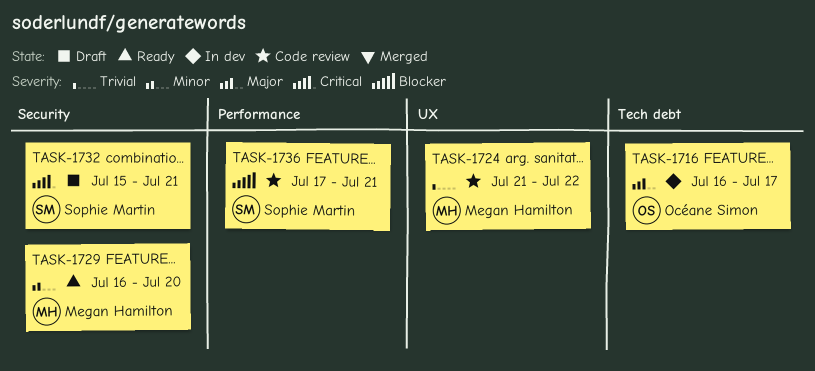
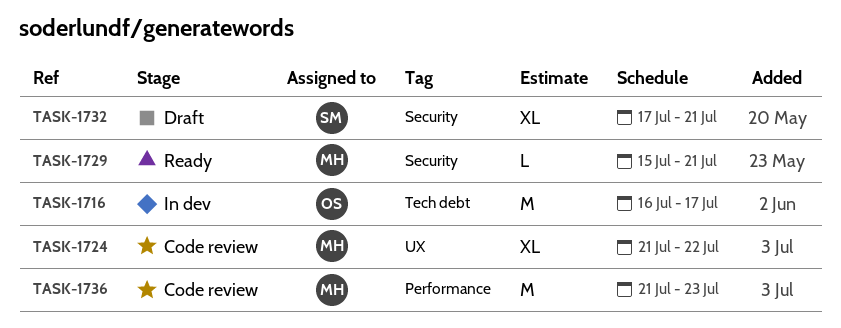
TASK-1729, start: Jul 16 -> Jul 15
TASK-1729, due: Jul 20 -> Jul 21
TASK-1732, start: Jul 15 -> Jul 17
TASK-1736, owner: Sophie Martin -> Megan Hamilton
TASK-1736, start: Jul 17 -> Jul 21
TASK-1736, due: Jul 21 -> Jul 23

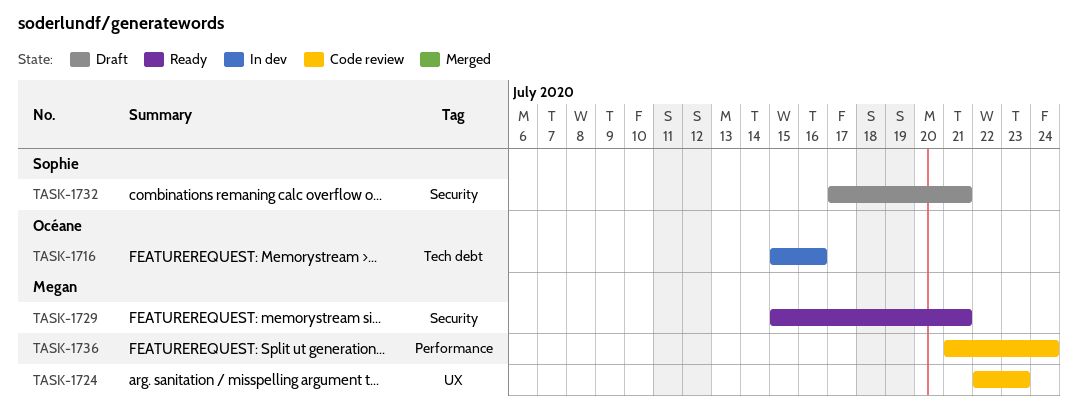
TASK-1716, start: Jul 16 -> Jul 15
TASK-1716, due: Jul 17 -> Jul 16
TASK-1724, start: Jul 21 -> Jul 22
TASK-1724, due: Jul 22 -> Jul 23
TASK-1736, due: Jul 23 -> Jul 24

